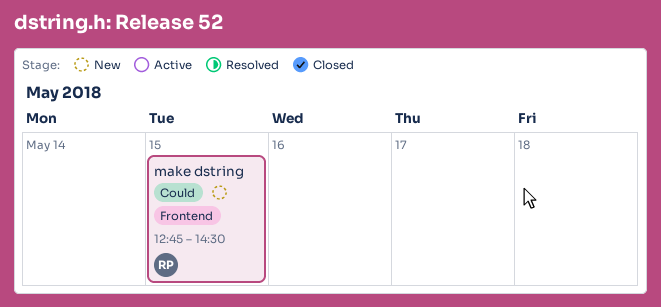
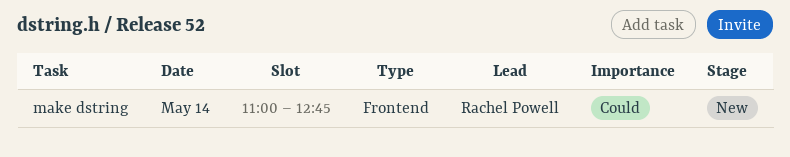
make dstring, day: May 15 -> May 14
make dstring, begins: 12:45 -> 11:00
make dstring, ends: 14:30 -> 12:45

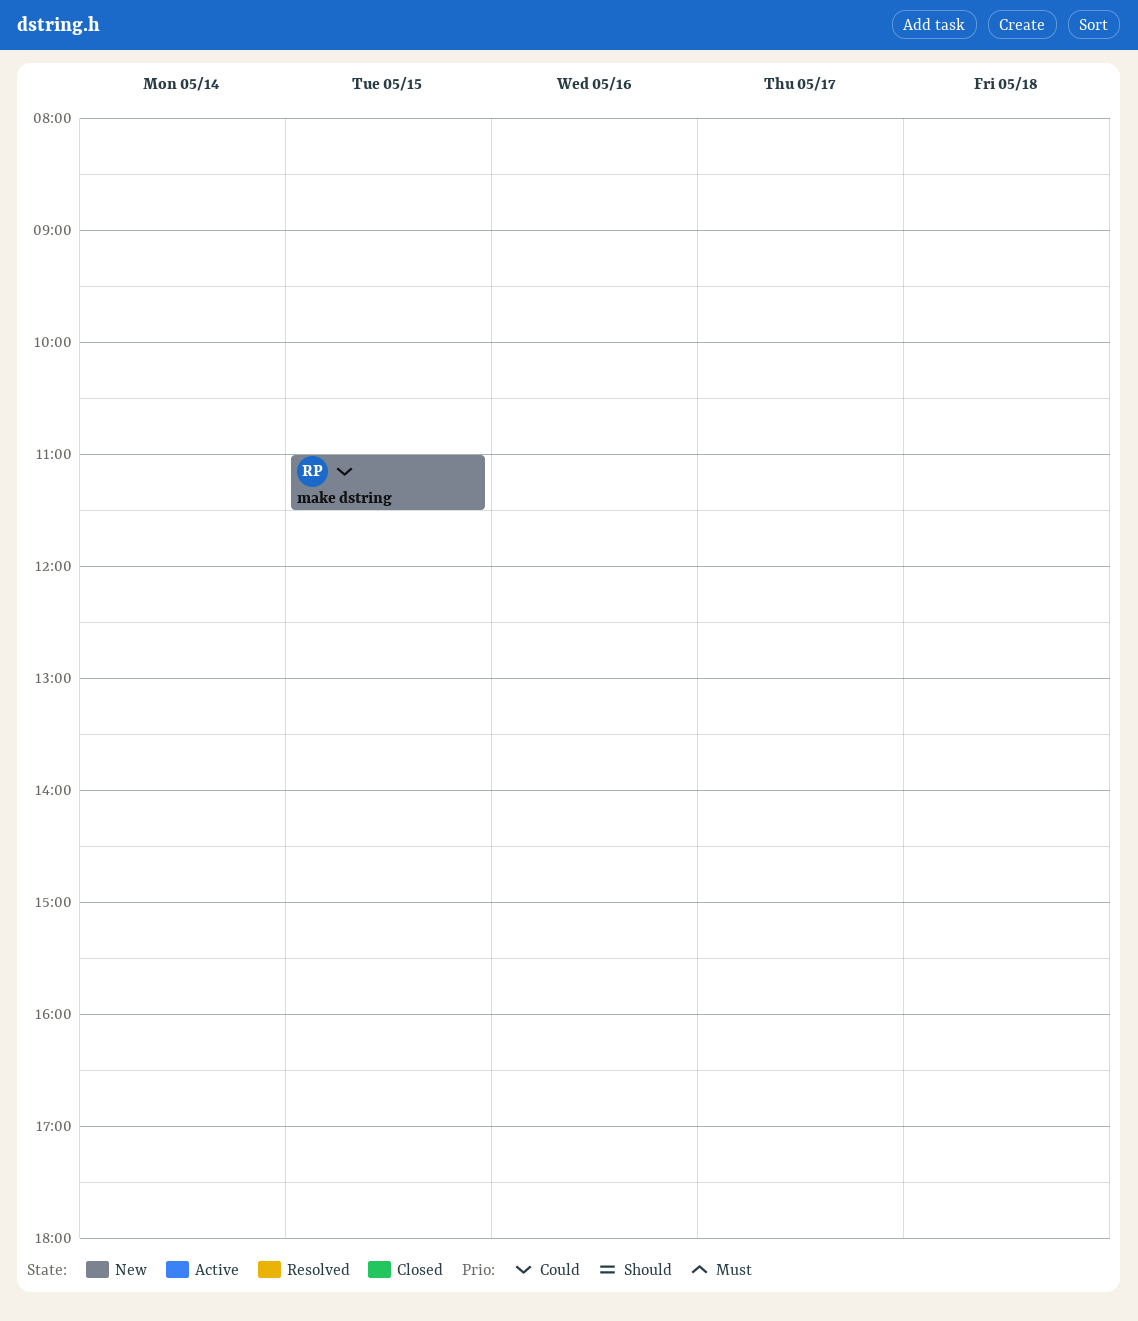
make dstring, day: May 14 -> May 15
make dstring, ends: 12:45 -> 11:30

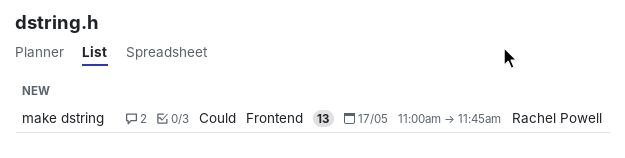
make dstring, day: May 15 -> May 17
make dstring, ends: 11:30 -> 11:45

